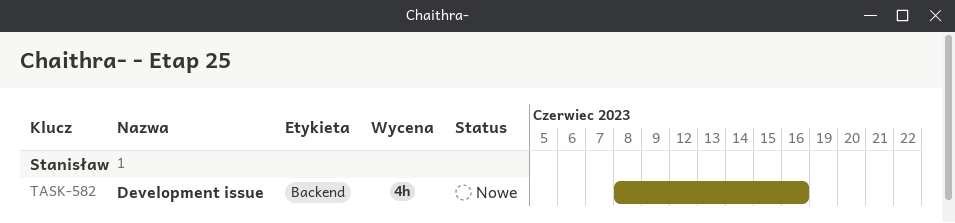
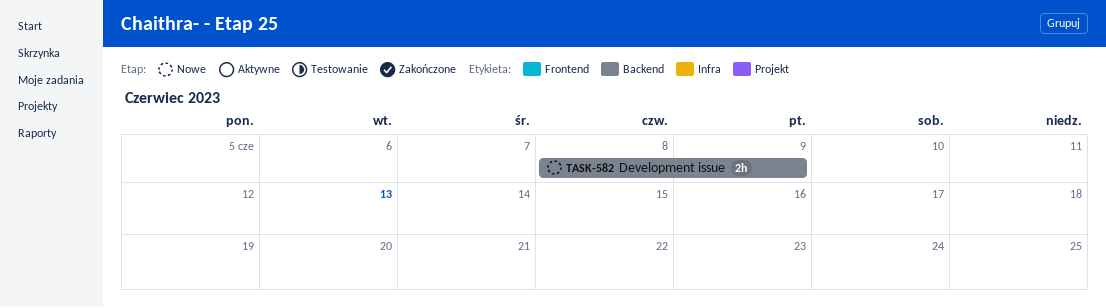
TASK-582, estimate: 4h -> 2h
TASK-582, due: Jun 16 -> Jun 9

